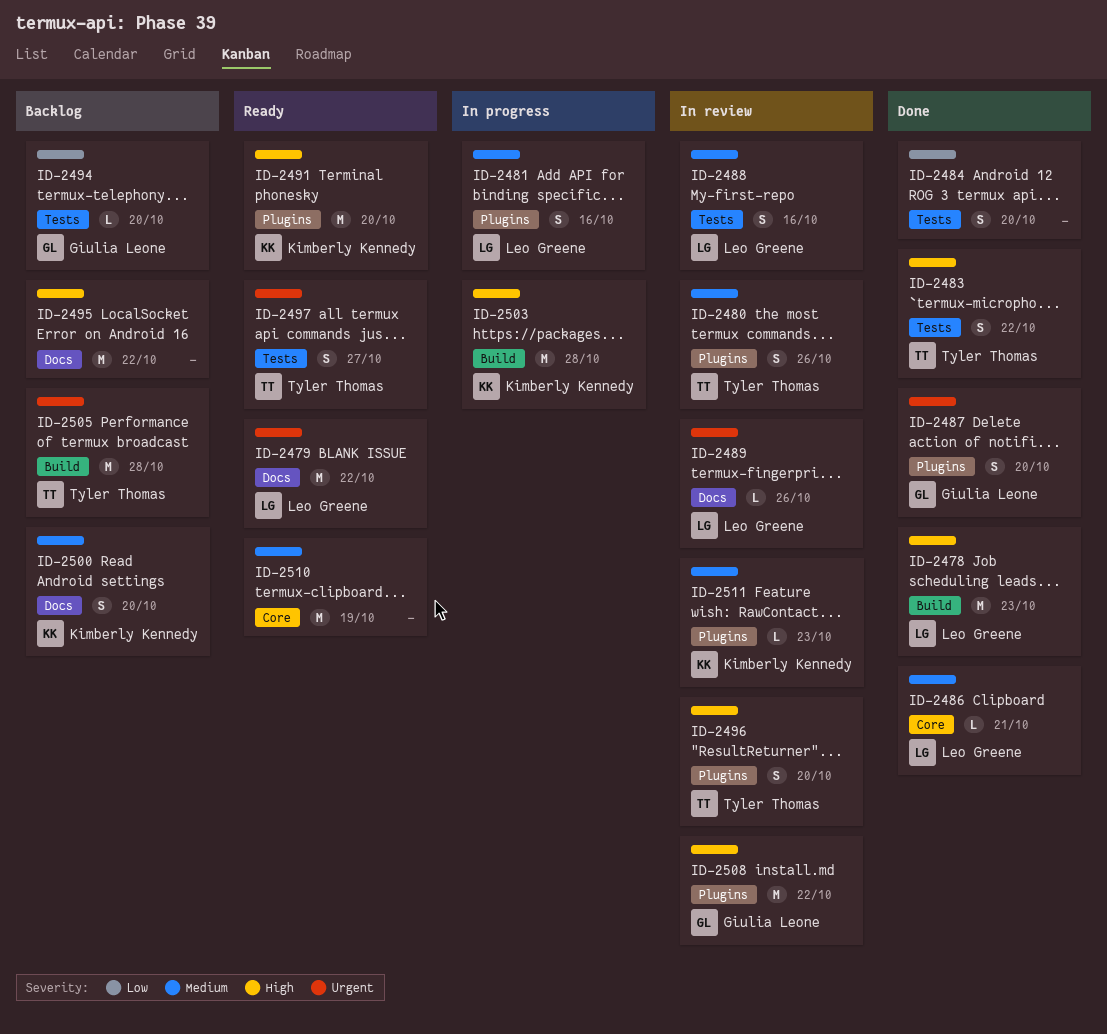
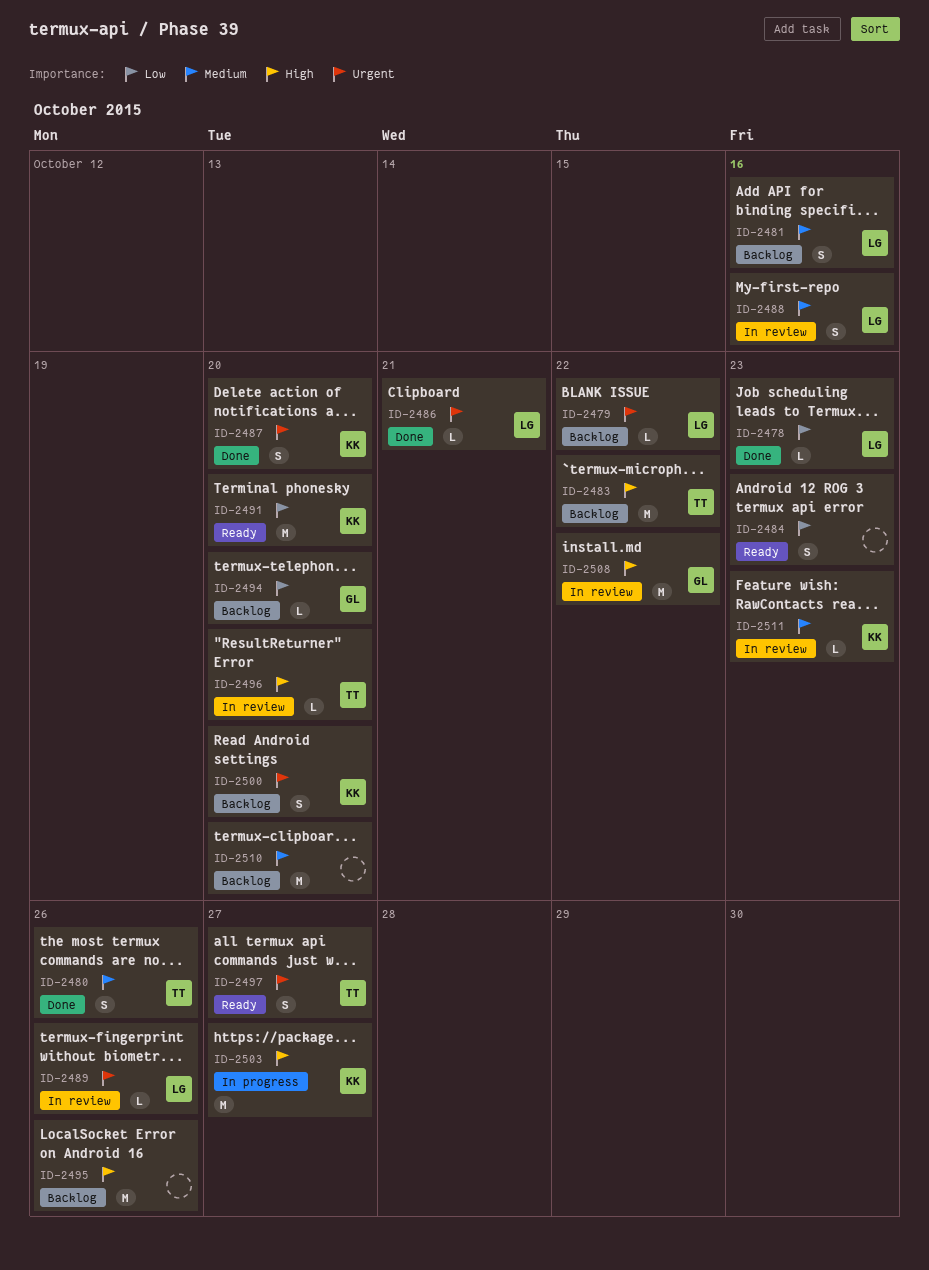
ID-2478, priority: High -> Low
ID-2478, estimate: M -> L
ID-2479, status: Ready -> Backlog
ID-2479, estimate: M -> L
ID-2480, status: In review -> Done
ID-2481, status: In progress -> Backlog
ID-2483, status: Done -> Backlog
ID-2483, estimate: S -> M
ID-2484, status: Done -> Ready
ID-2484, due: Oct 20 -> Oct 23
ID-2486, priority: Medium -> Urgent
ID-2487, owner: Giulia Leone -> Kimberly Kennedy
ID-2491, priority: High -> Low
ID-2495, due: Oct 22 -> Oct 26
ID-2496, estimate: S -> L
ID-2500, priority: Medium -> Urgent
ID-2503, due: Oct 28 -> Oct 27
ID-2505: present -> none
ID-2510, status: Ready -> Backlog
ID-2510, due: Oct 19 -> Oct 20

